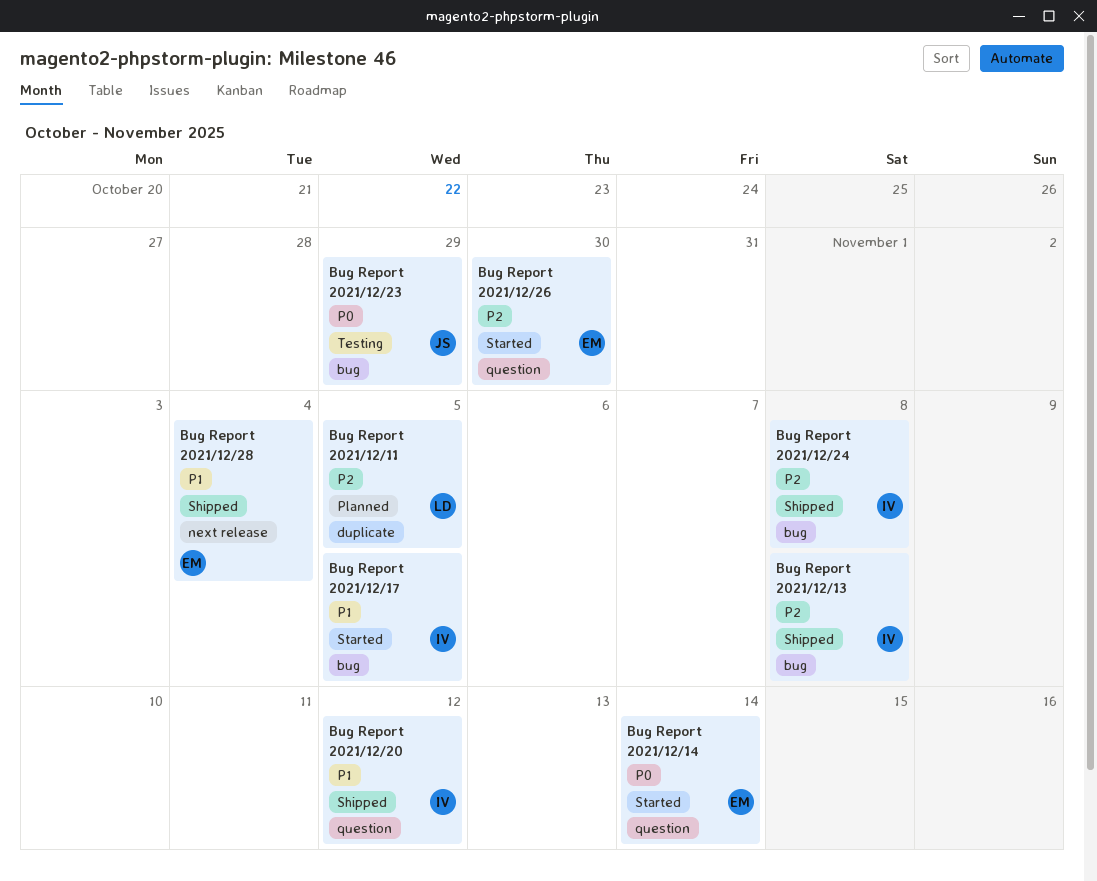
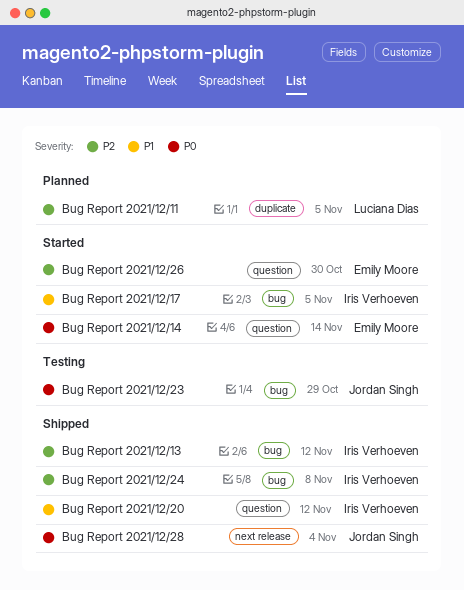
Bug Report 2021/12/13, due: Nov 8 -> Nov 12
Bug Report 2021/12/28, owner: Emily Moore -> Jordan Singh
Bug Report 2021/12/28, priority: P1 -> P0

